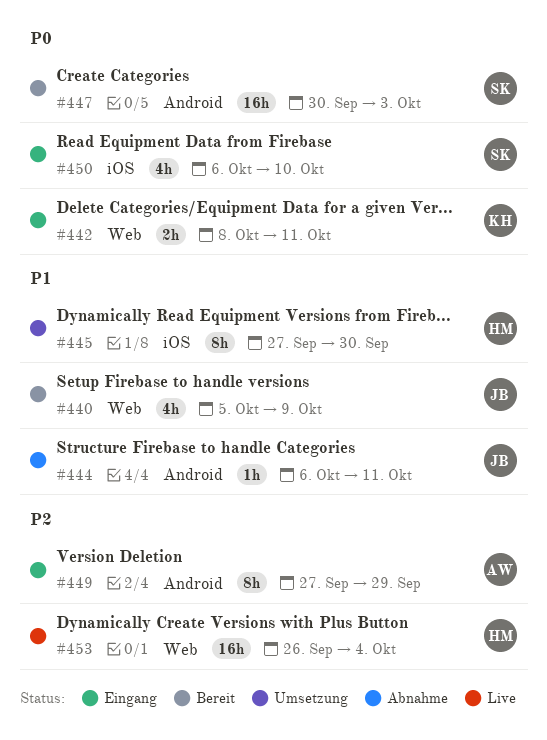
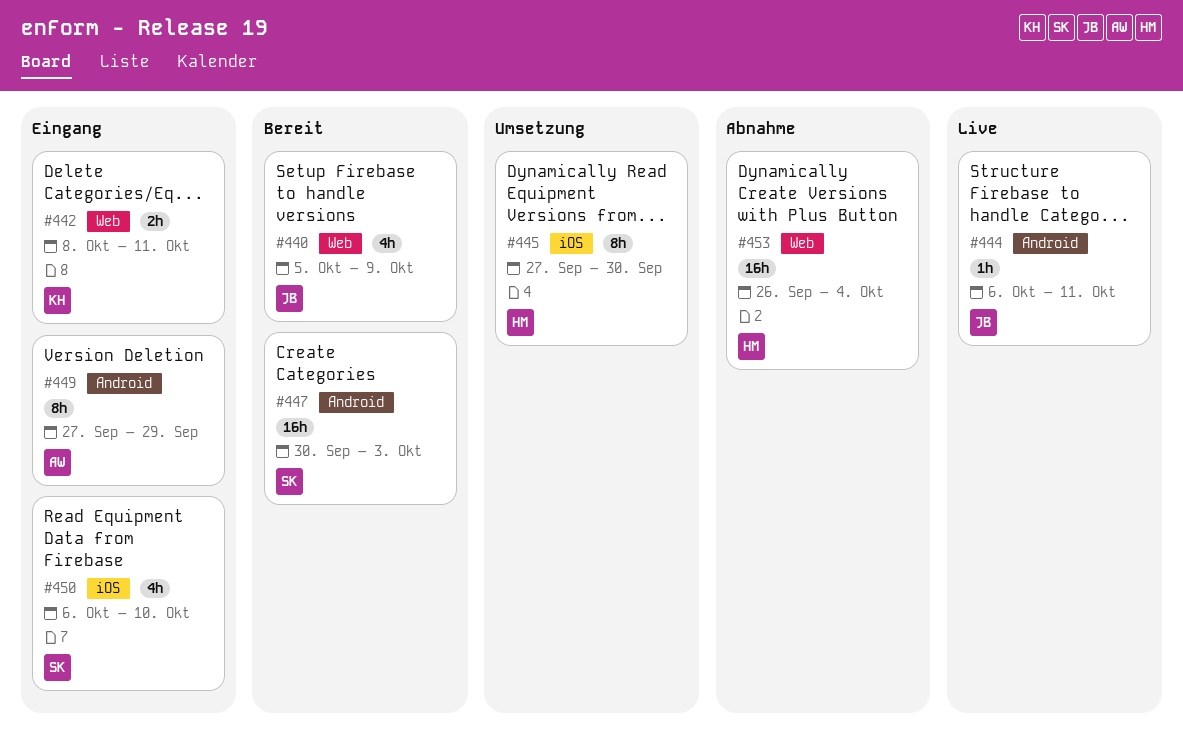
#444, status: Abnahme -> Live
#453, status: Live -> Abnahme

